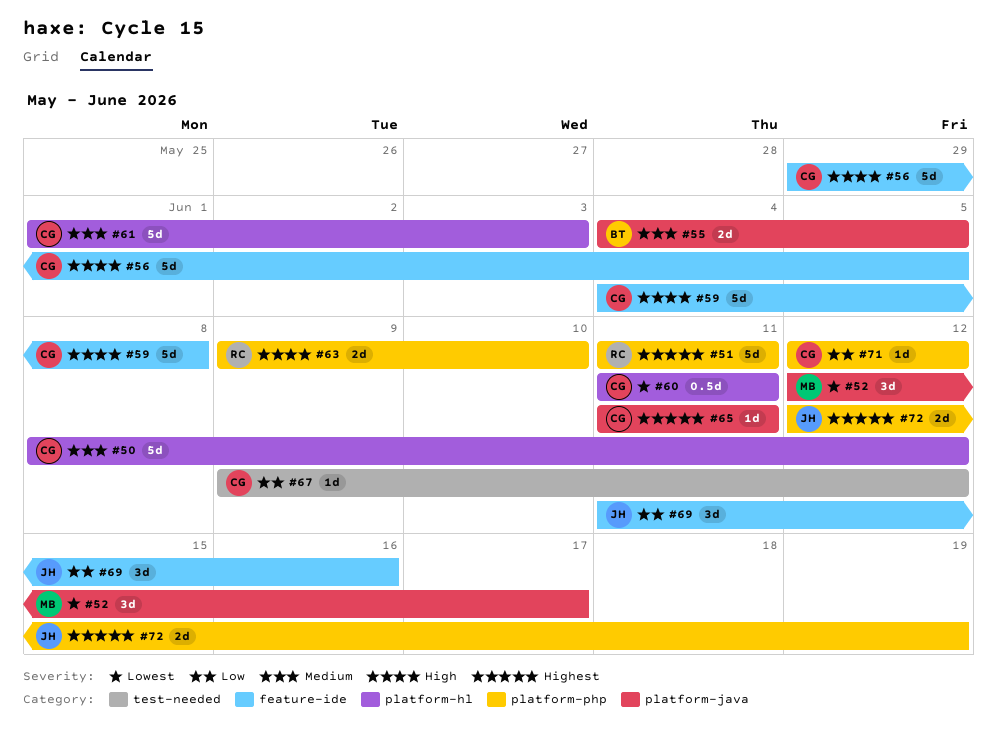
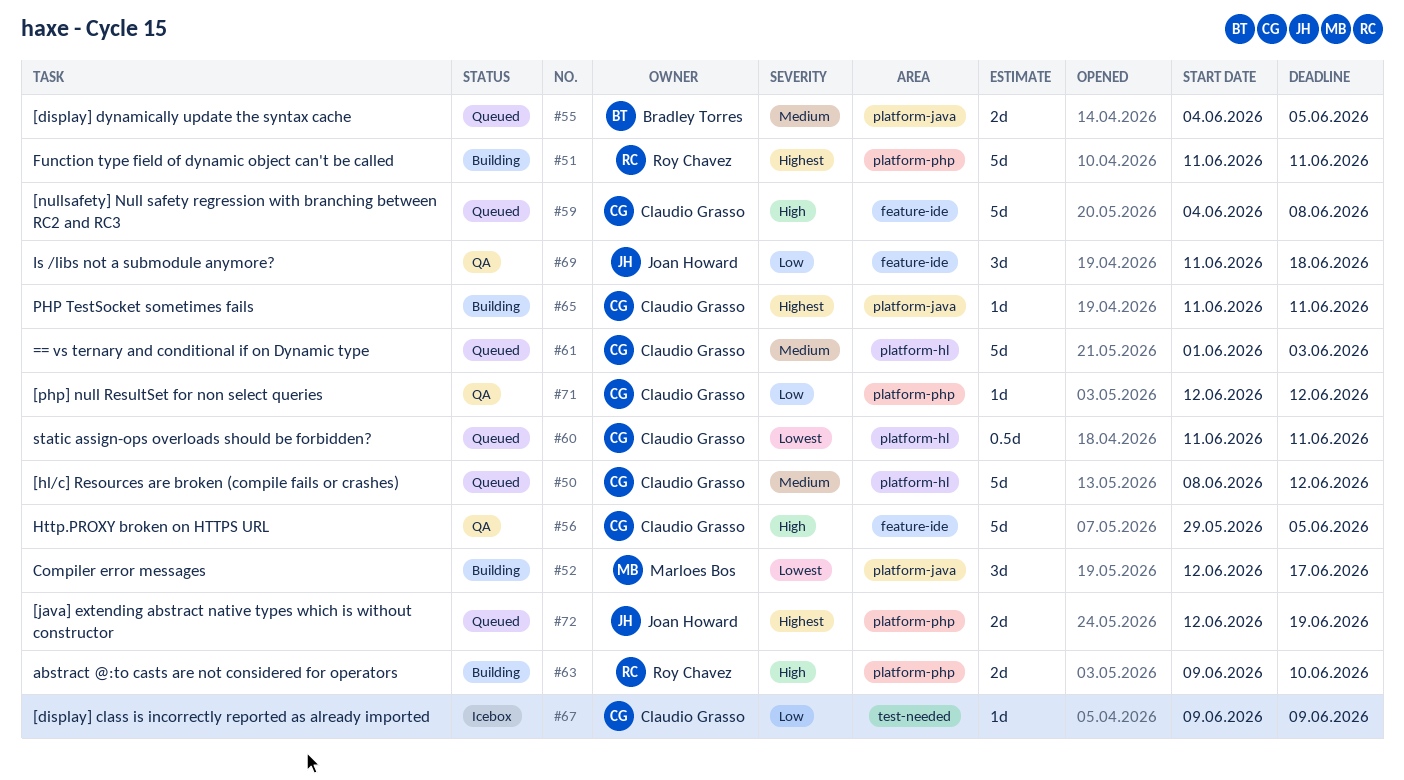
#67, due: Jun 12 -> Jun 9
#69, due: Jun 16 -> Jun 18

